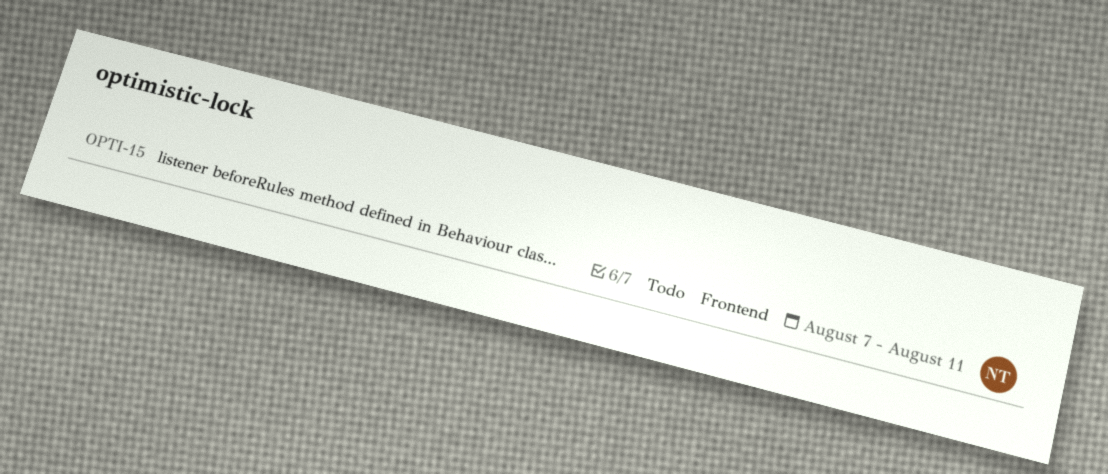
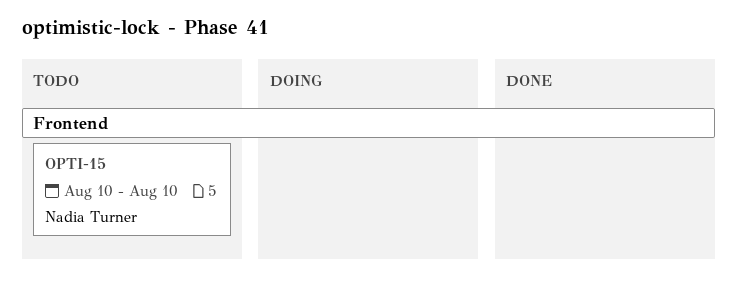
OPTI-15, start: Aug 7 -> Aug 10
OPTI-15, due: Aug 11 -> Aug 10

